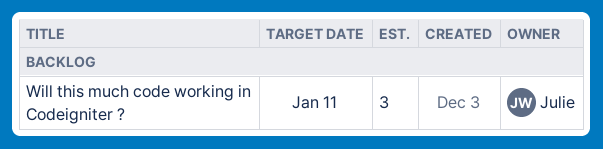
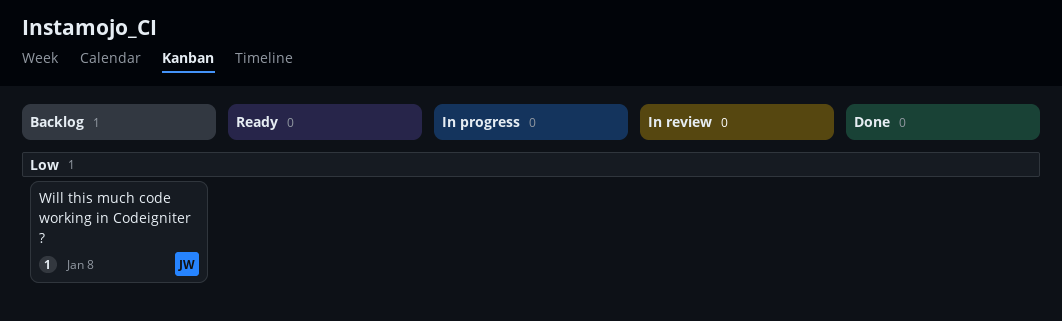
Will this much code working in Codeigniter ?, estimate: 3 -> 1
Will this much code working in Codeigniter ?, due: Jan 11 -> Jan 8

